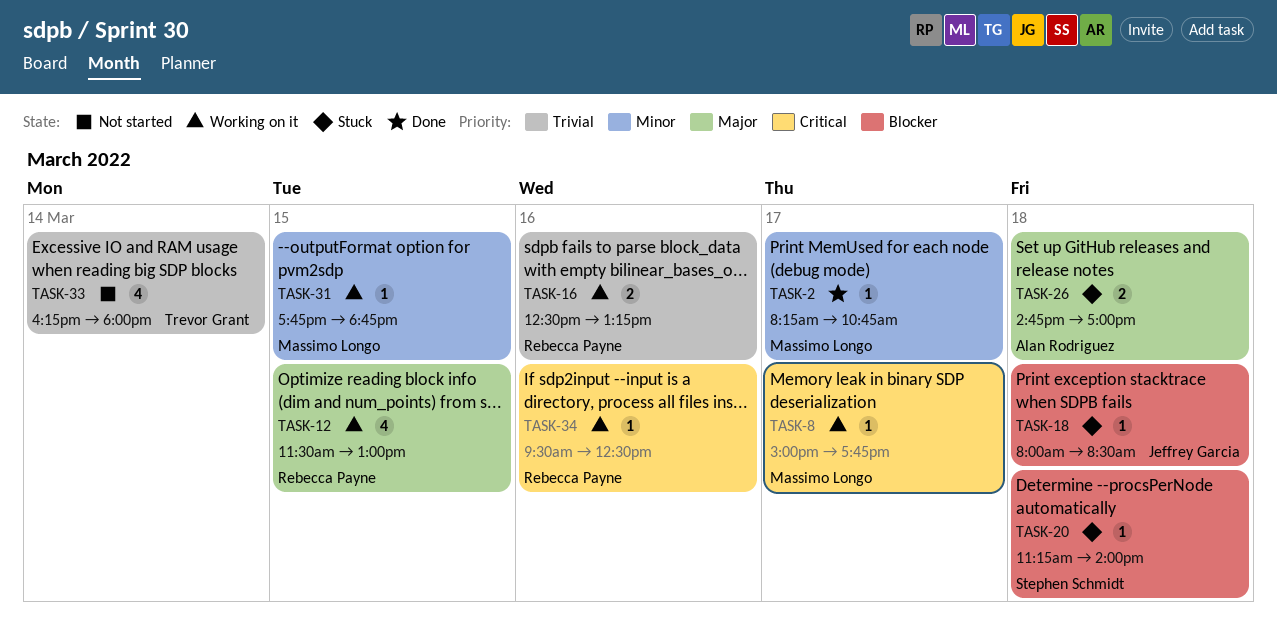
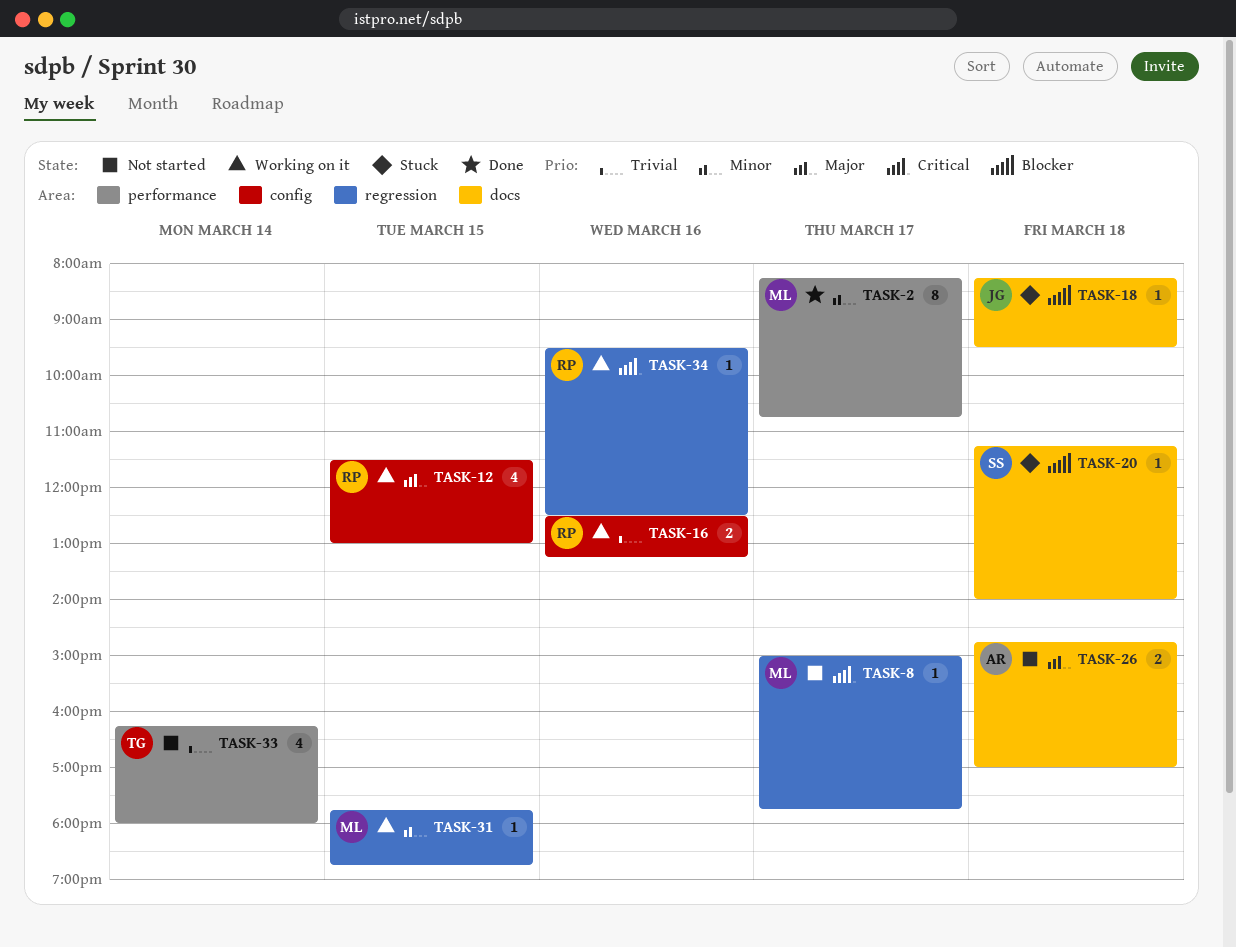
TASK-2, estimate: 1 -> 8
TASK-8, status: Working on it -> Not started
TASK-18, begins: 08:00 -> 08:15
TASK-18, ends: 08:30 -> 09:30
TASK-26, status: Stuck -> Not started

